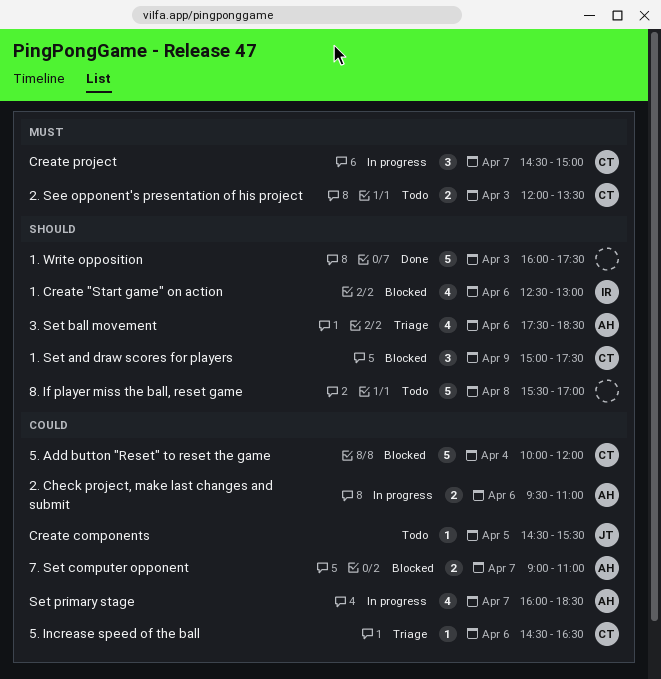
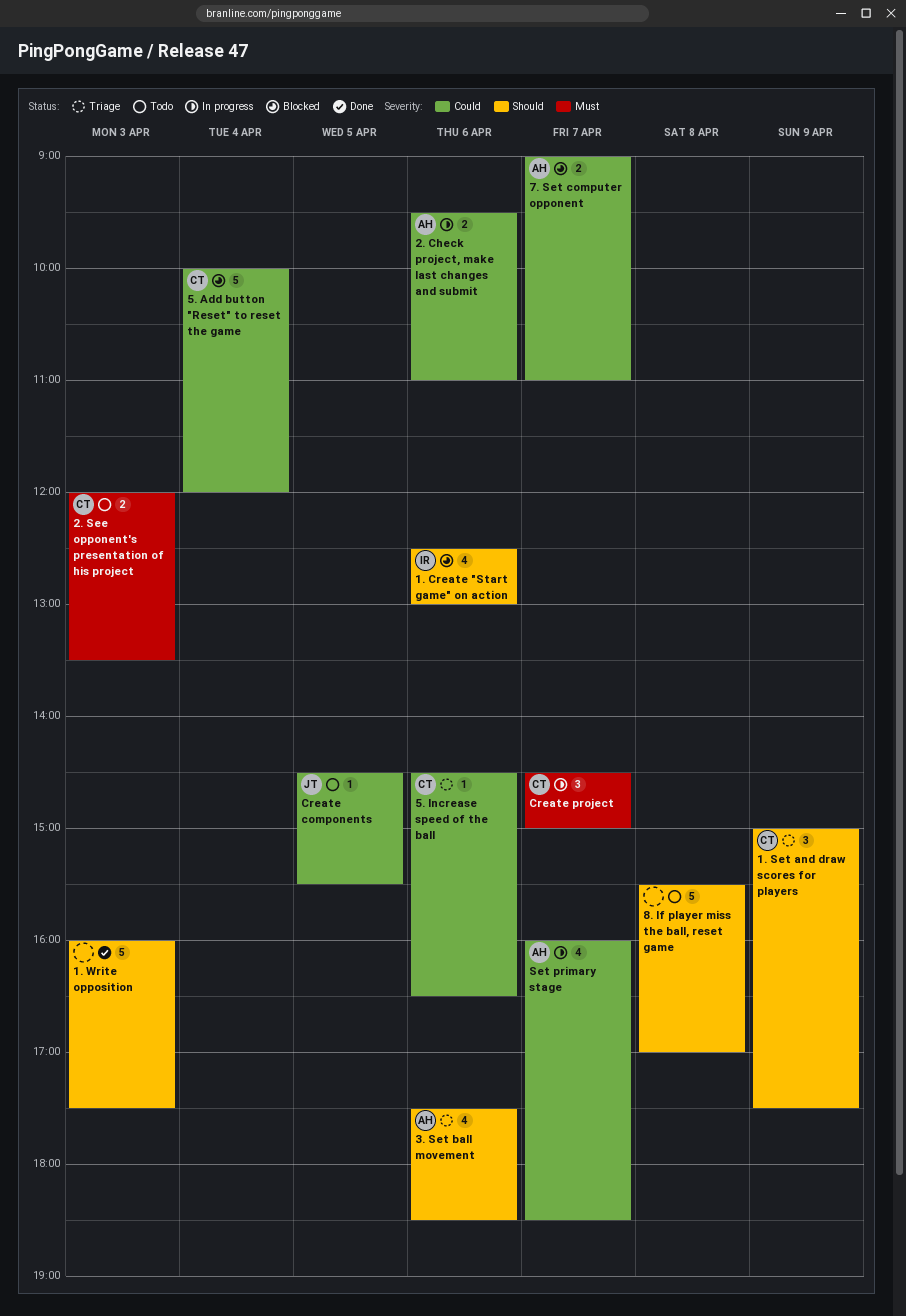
1. Set and draw scores for players, status: Blocked -> Triage

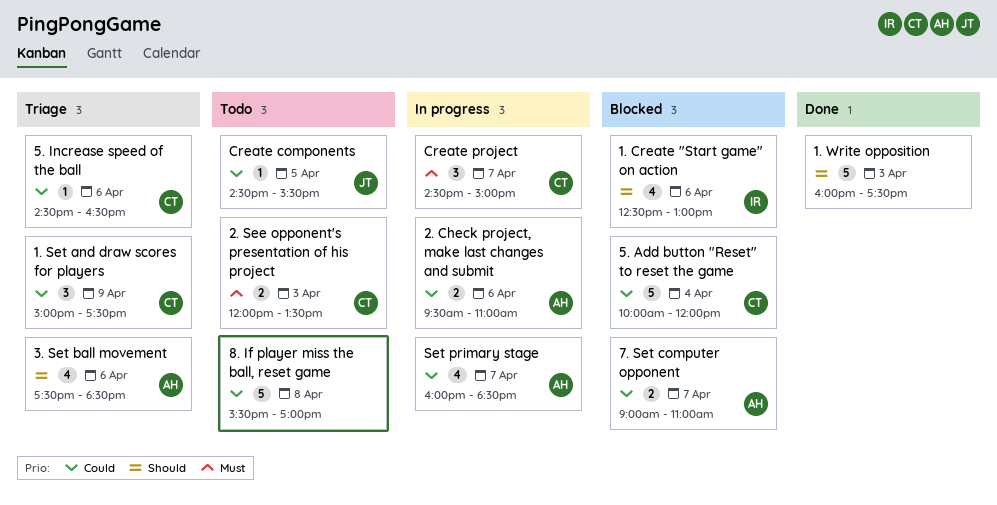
1. Set and draw scores for players, priority: Should -> Could
8. If player miss the ball, reset game, priority: Should -> Could

